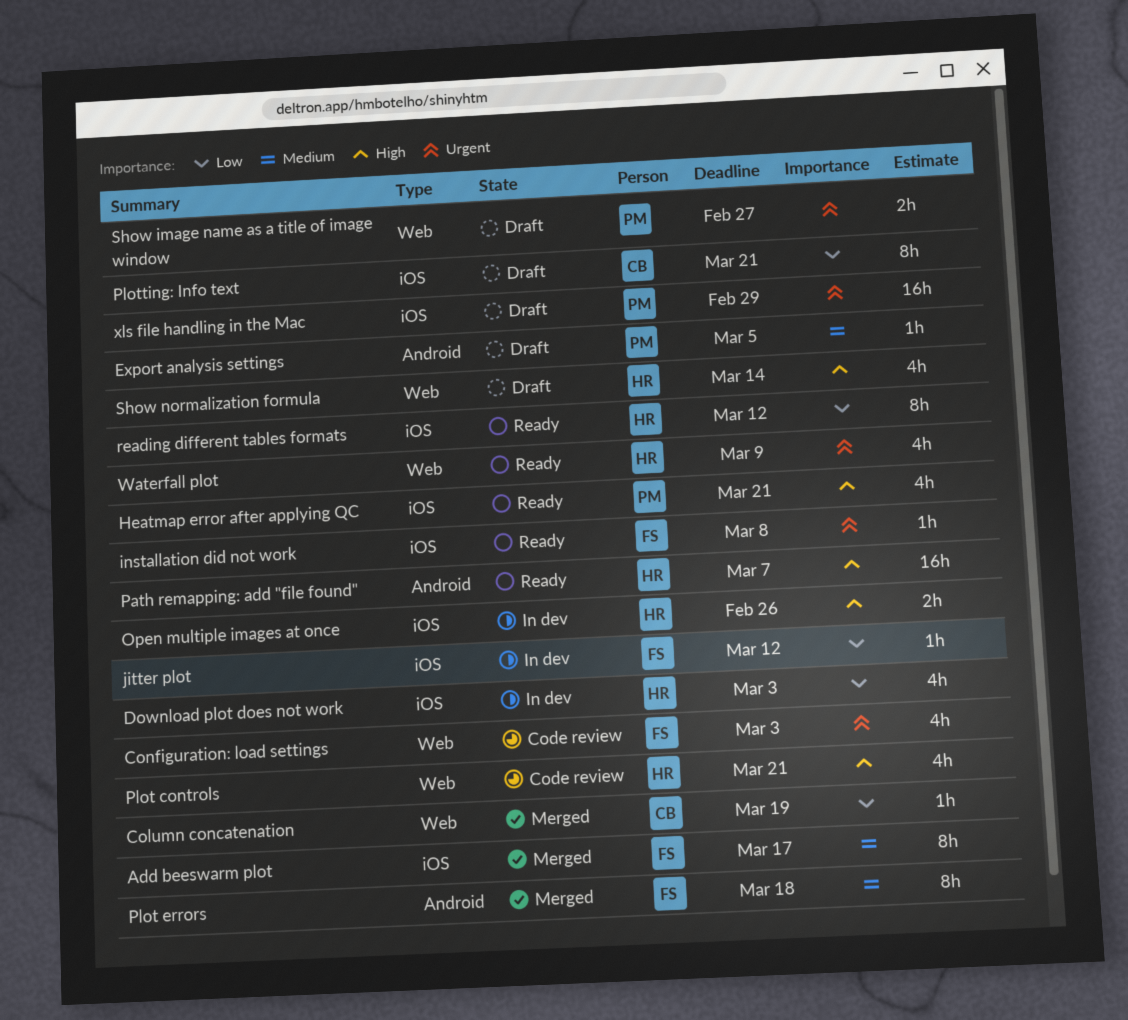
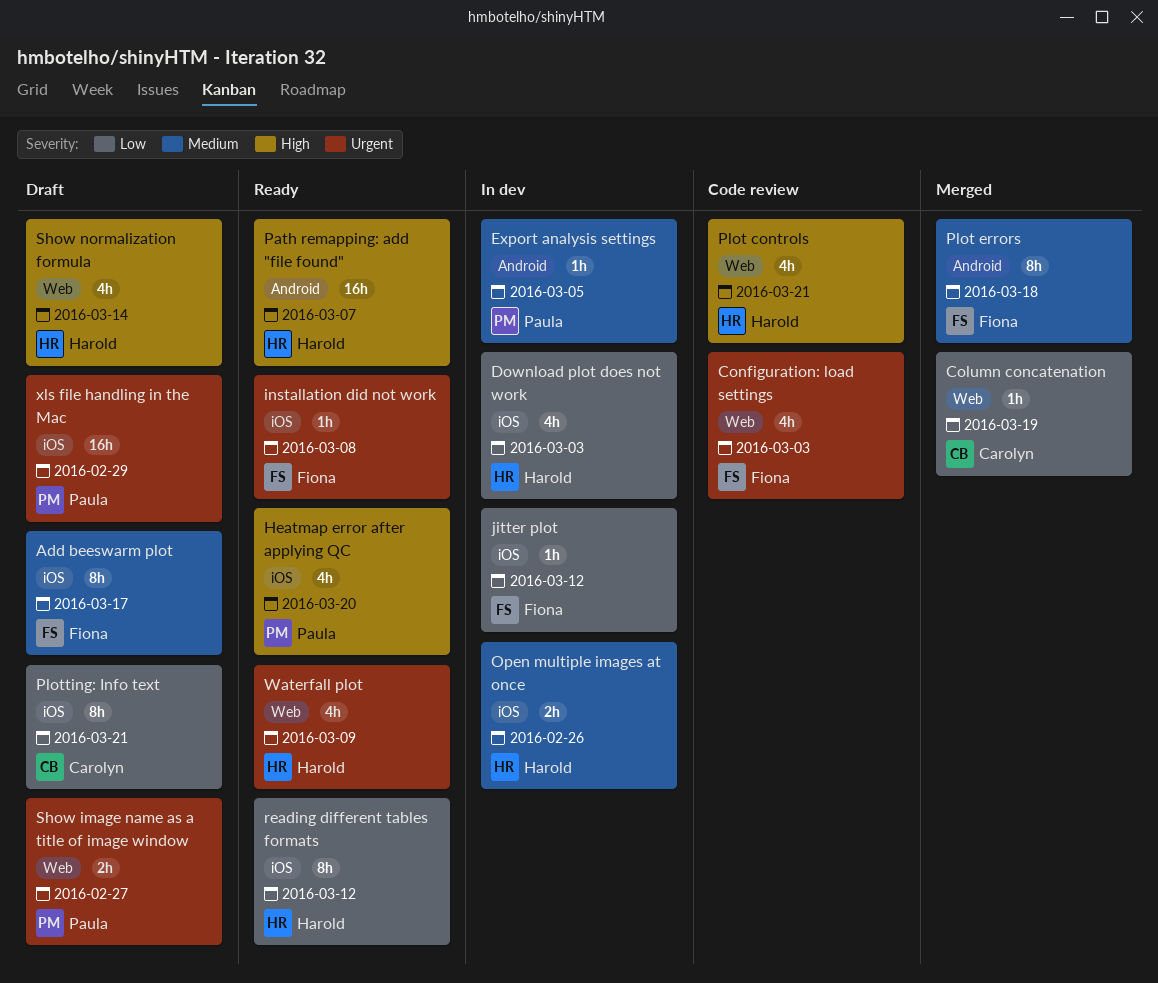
Add beeswarm plot, status: Merged -> Draft
Export analysis settings, status: Draft -> In dev
Heatmap error after applying QC, due: Mar 21 -> Mar 20
Open multiple images at once, priority: High -> Medium

